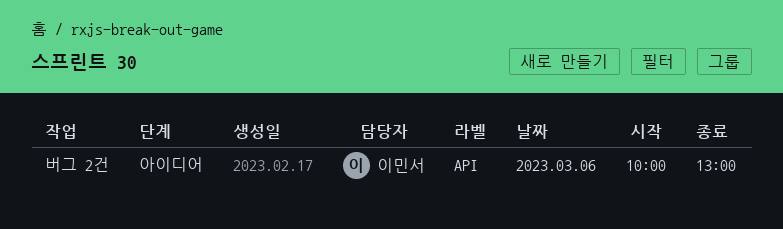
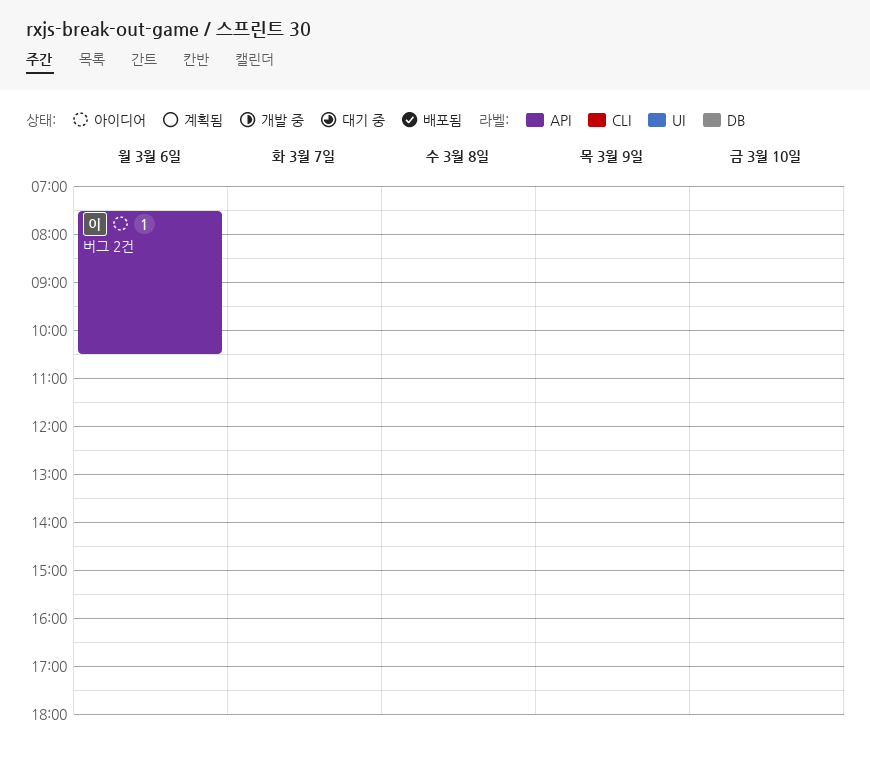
버그 2건, begins: 10:00 -> 07:30
버그 2건, ends: 13:00 -> 10:30

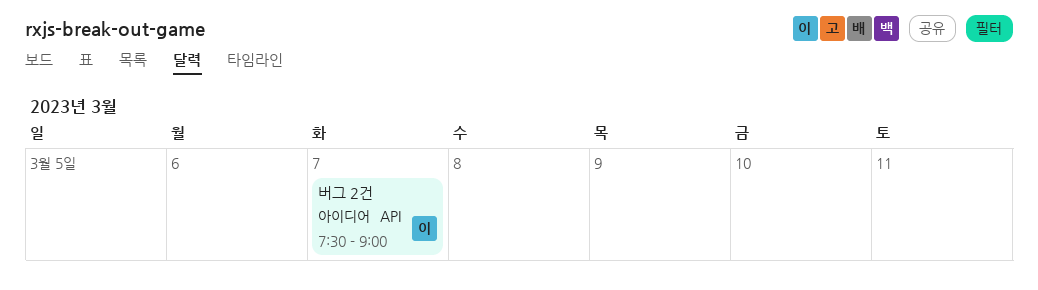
버그 2건, day: Mar 6 -> Mar 7
버그 2건, ends: 10:30 -> 09:00

